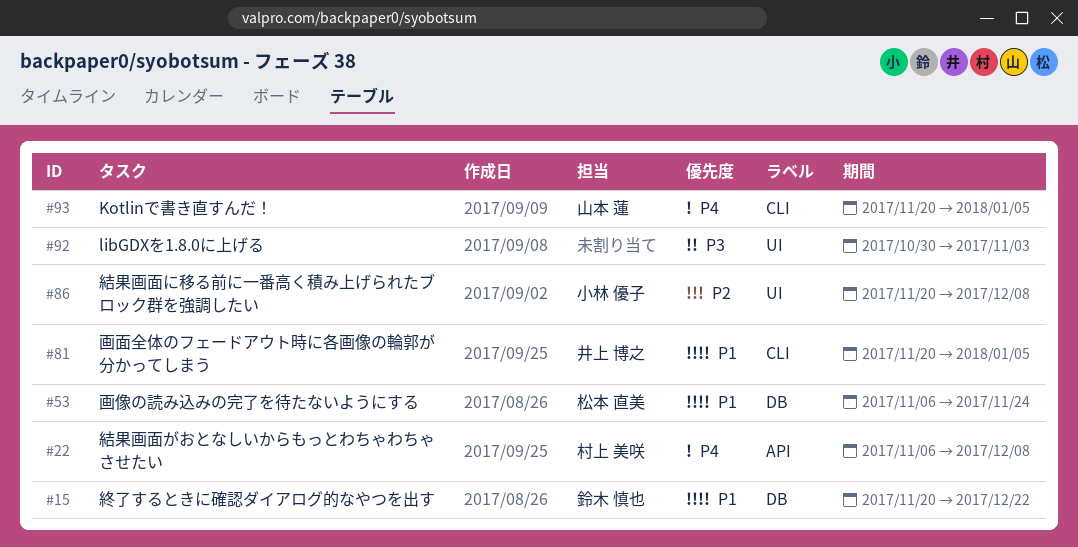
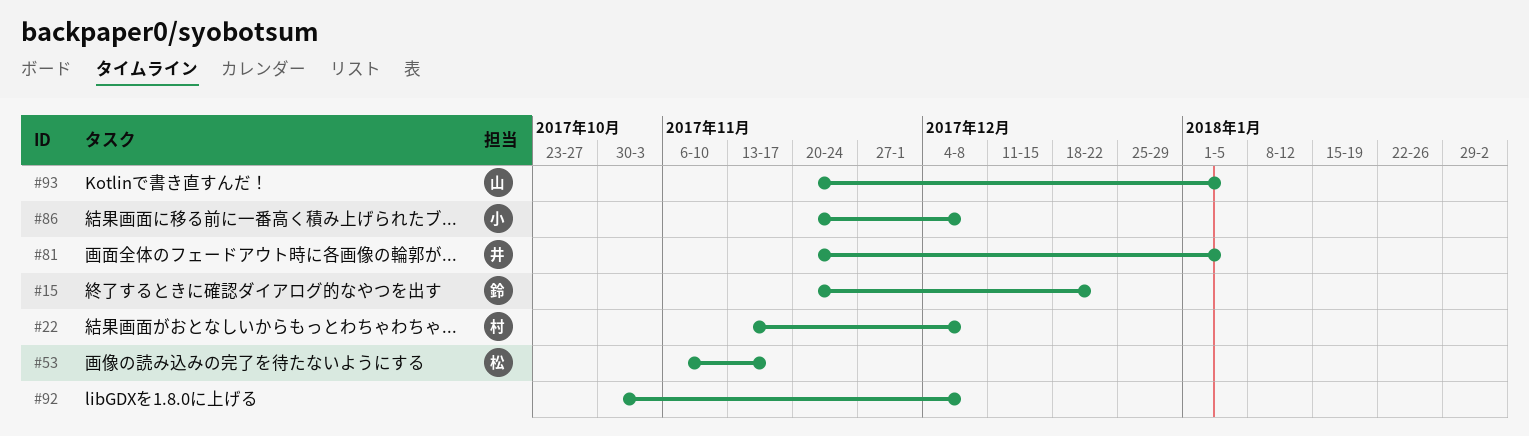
#22, start: Nov 6 -> Nov 13
#53, due: Nov 24 -> Nov 17
#92, due: Nov 3 -> Dec 8

